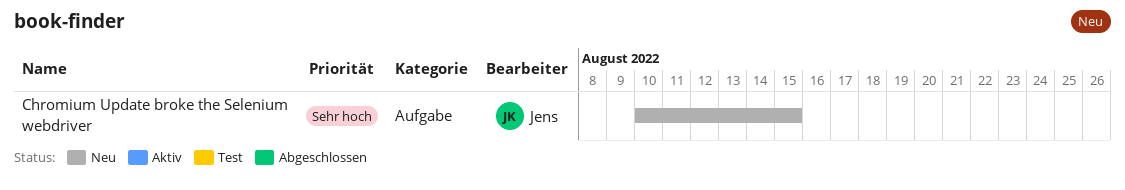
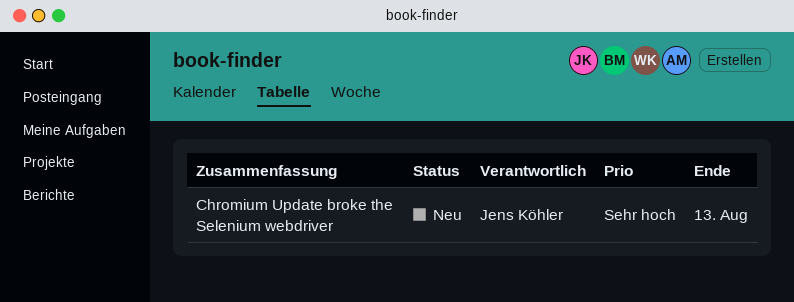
Chromium Update broke the Selenium webdriver, due: Aug 15 -> Aug 13

